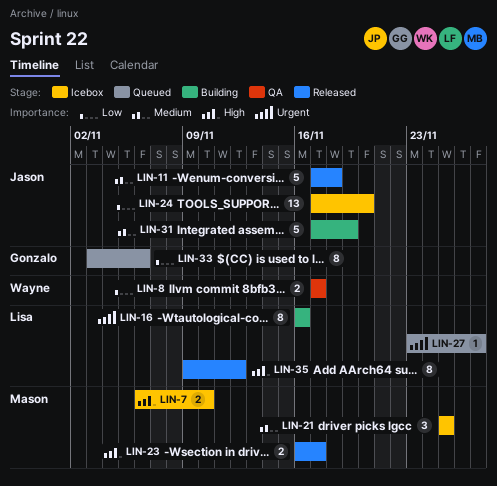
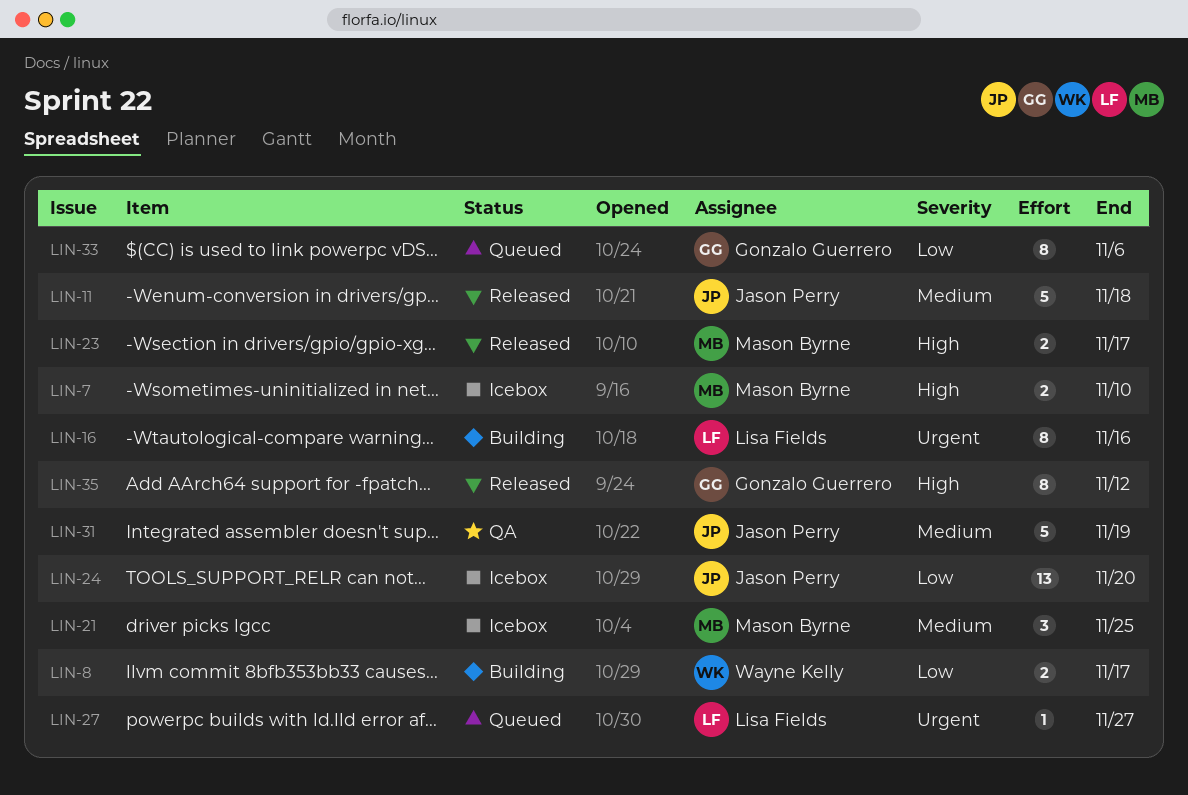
LIN-8, status: QA -> Building
LIN-31, status: Building -> QA
LIN-35, owner: Lisa Fields -> Gonzalo Guerrero

